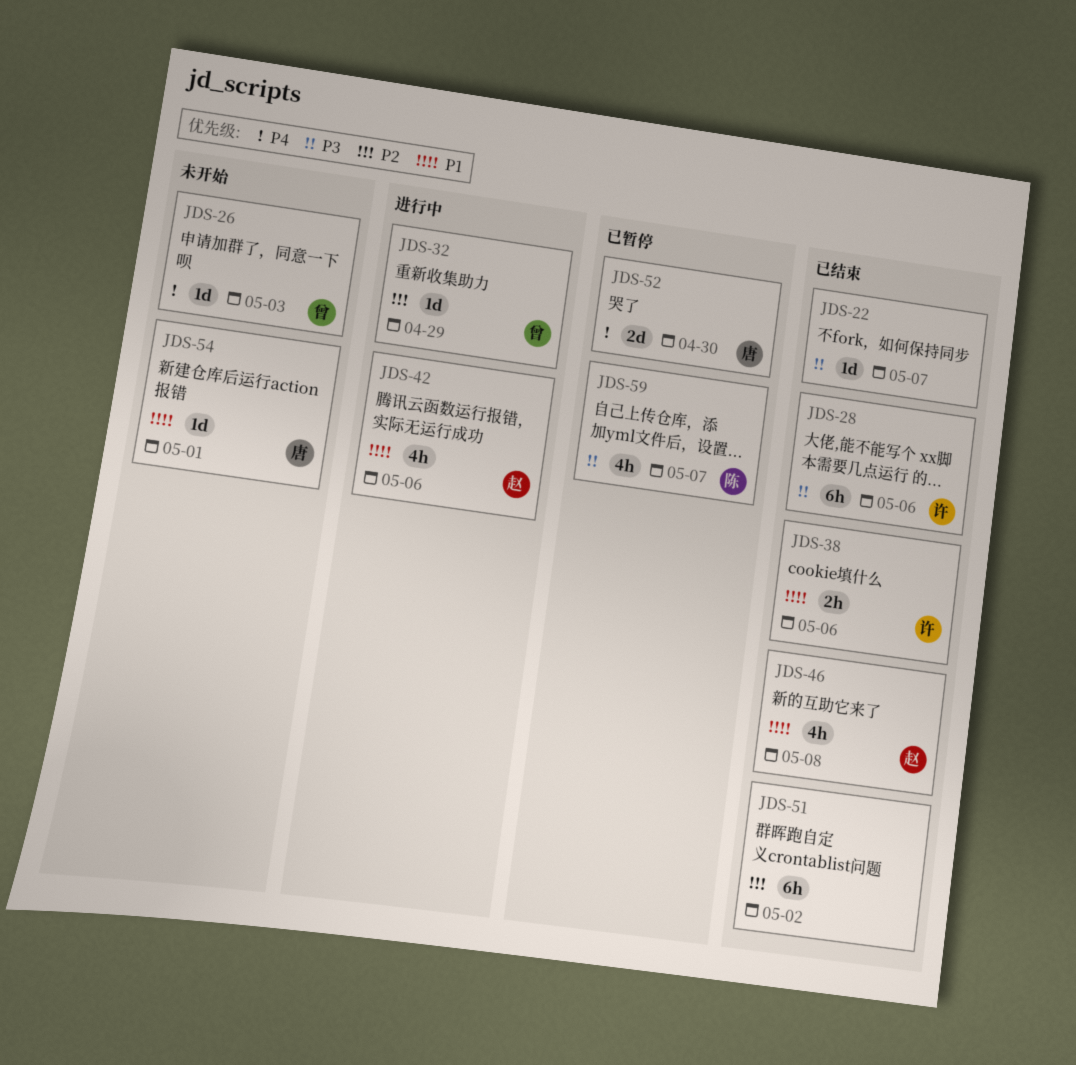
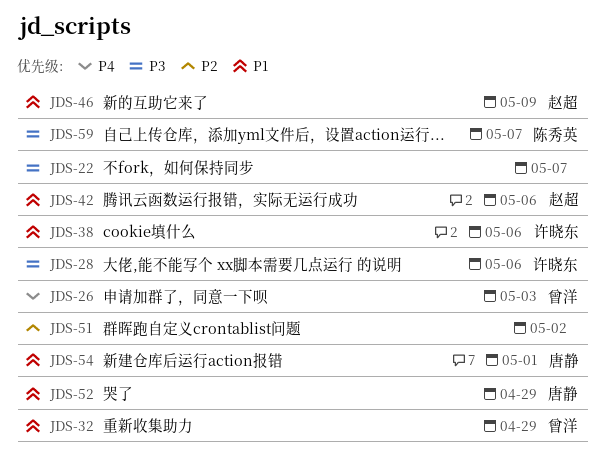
JDS-32, priority: P2 -> P1
JDS-46, due: May 8 -> May 9
JDS-52, priority: P4 -> P1
JDS-52, due: Apr 30 -> Apr 29

